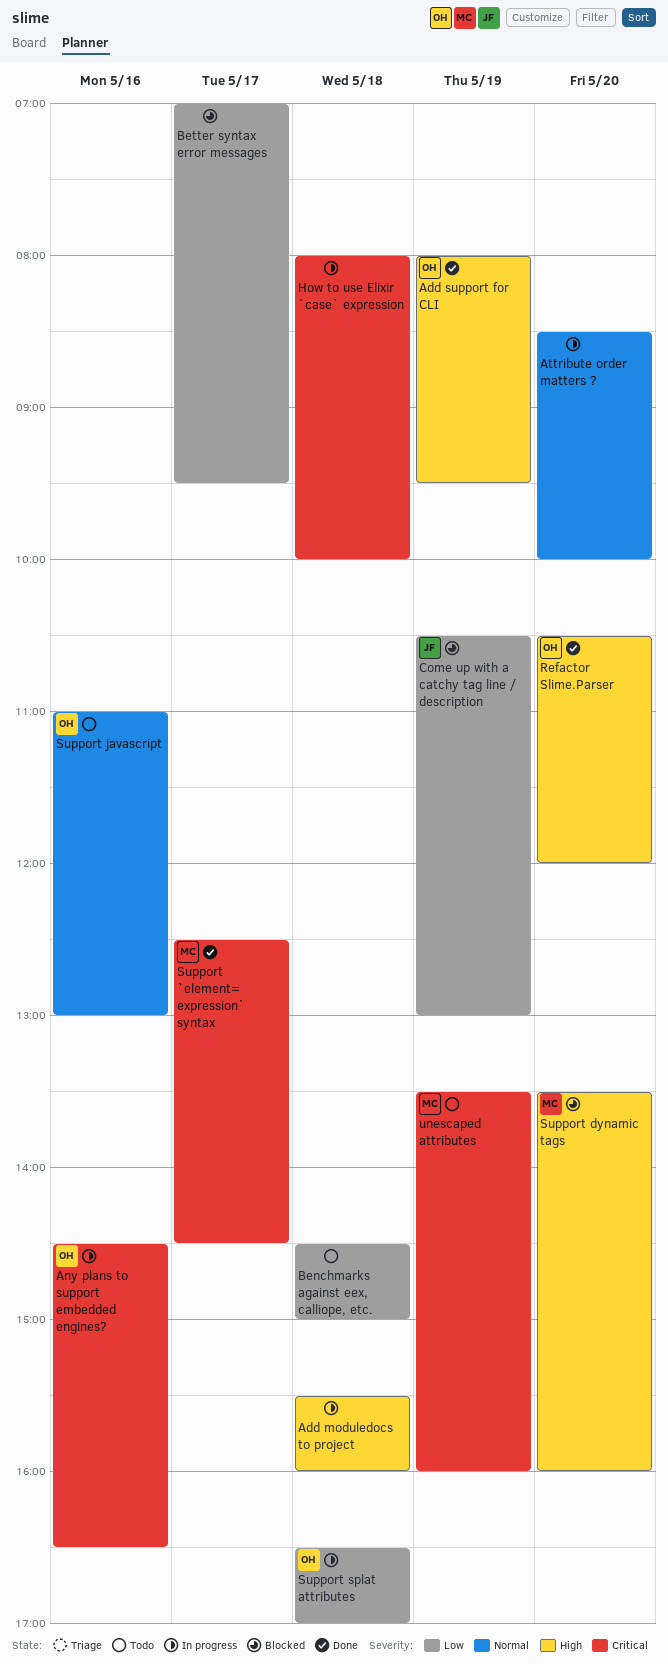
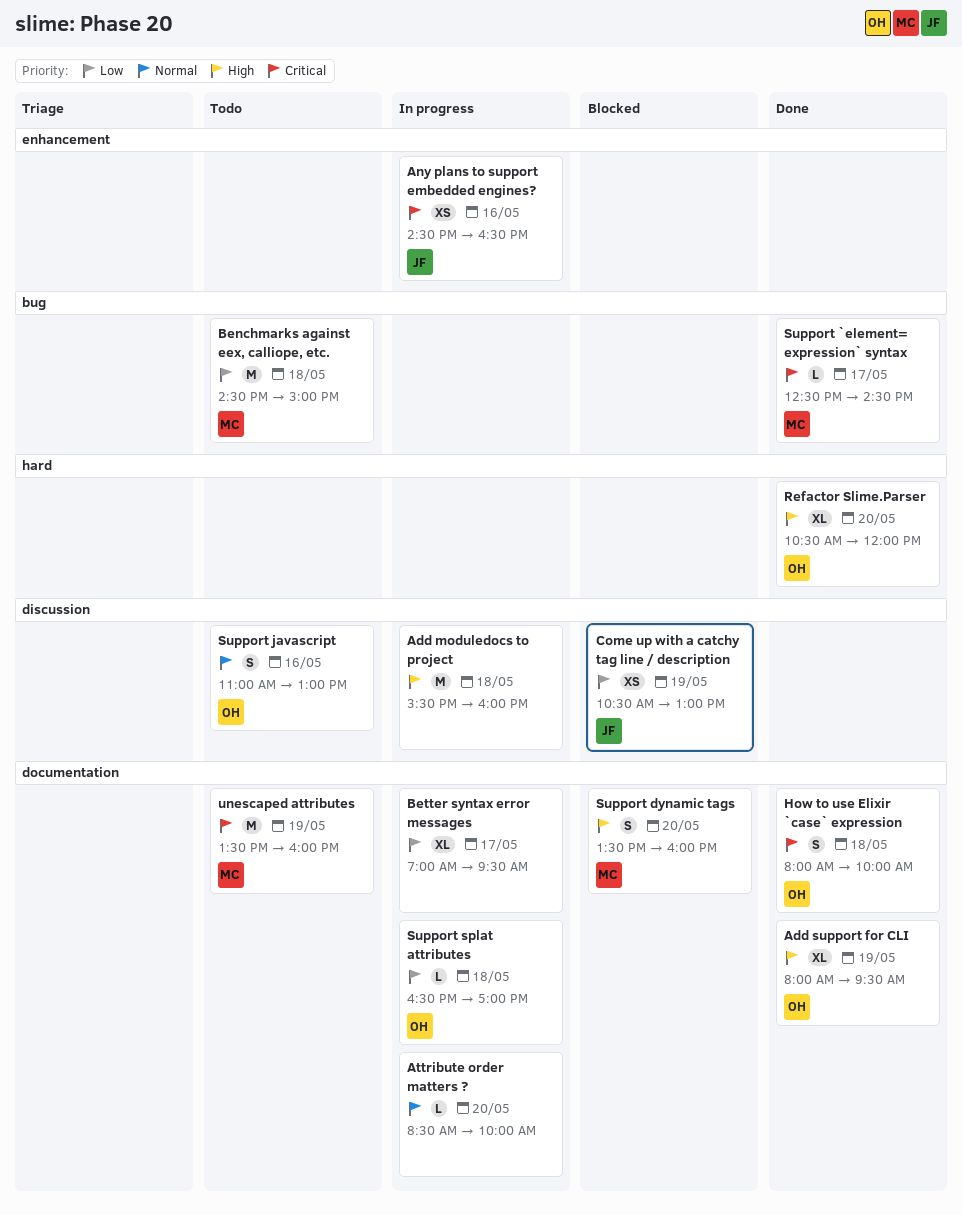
Any plans to support embedded engines?, owner: OH -> JF
Benchmarks against eex, calliope, etc., owner: none -> MC
Better syntax error messages, status: Blocked -> In progress
How to use Elixir `case` expression, status: In progress -> Done
How to use Elixir `case` expression, owner: none -> OH

